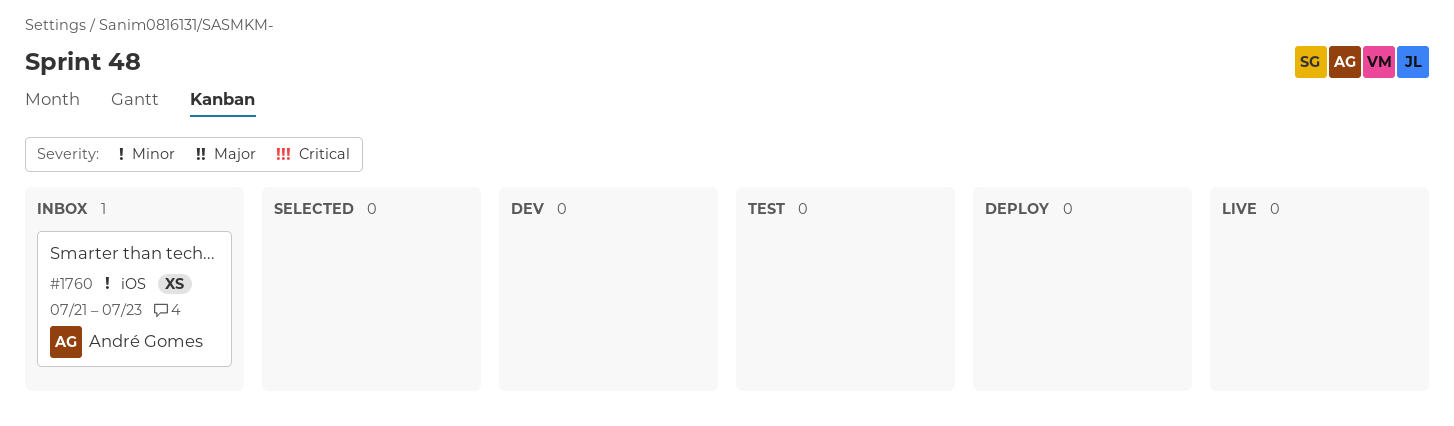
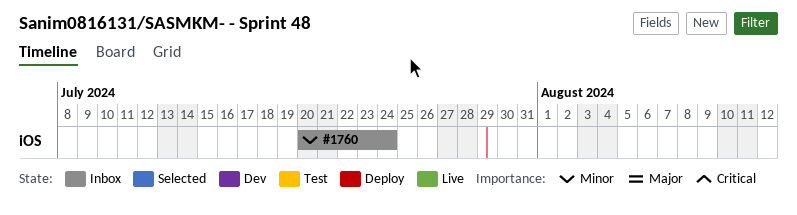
#1760, start: Jul 21 -> Jul 20
#1760, due: Jul 23 -> Jul 24

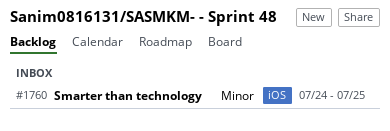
#1760, start: Jul 20 -> Jul 24
#1760, due: Jul 24 -> Jul 25

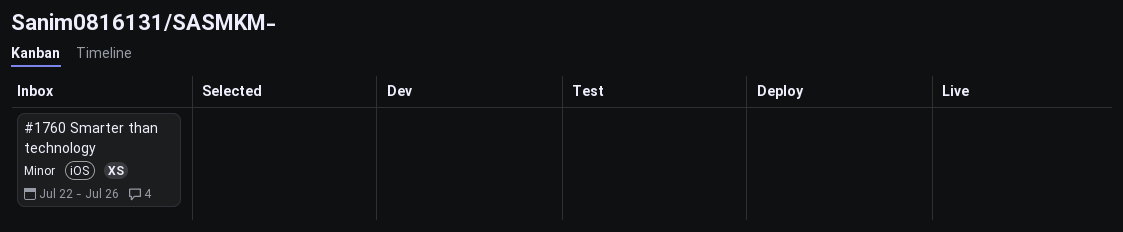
#1760, start: Jul 24 -> Jul 22
#1760, due: Jul 25 -> Jul 26

